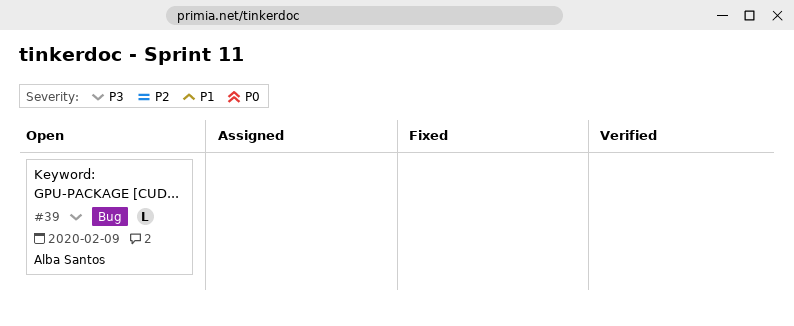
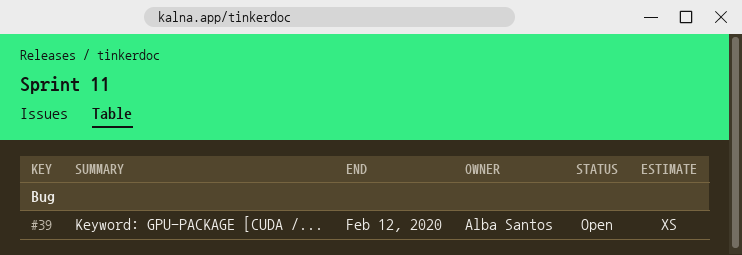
#39, estimate: L -> XS
#39, due: Feb 9 -> Feb 12

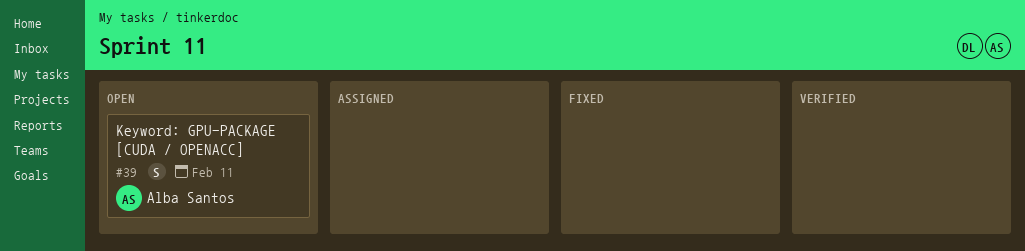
#39, estimate: XS -> S
#39, due: Feb 12 -> Feb 11

